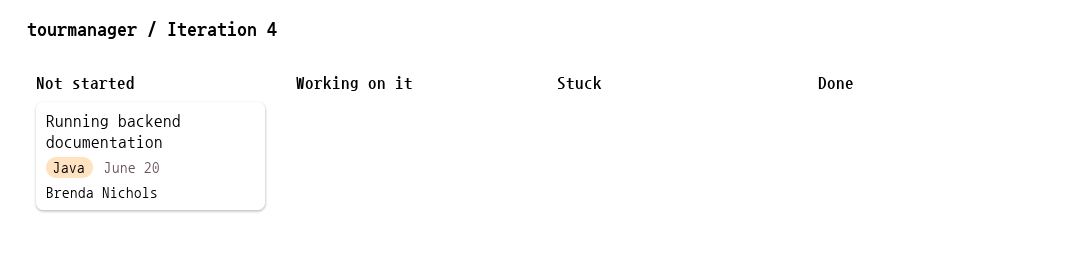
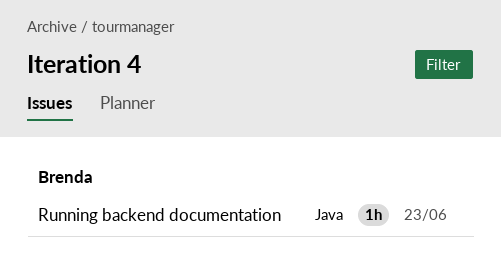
Running backend documentation, due: Jun 20 -> Jun 23

